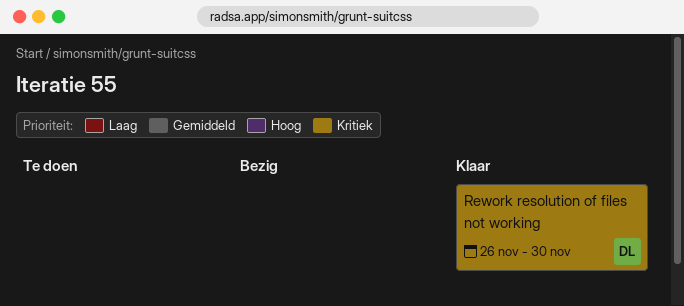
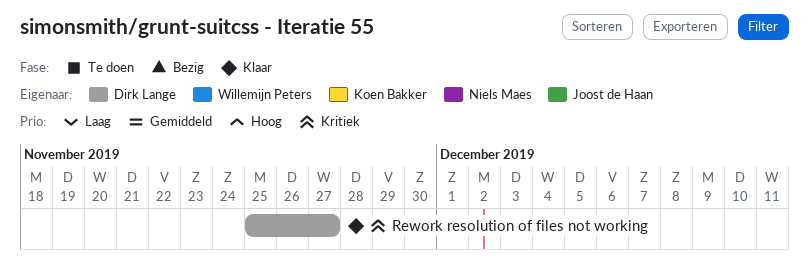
Rework resolution of files not working, start: Nov 26 -> Nov 25
Rework resolution of files not working, due: Nov 30 -> Nov 27

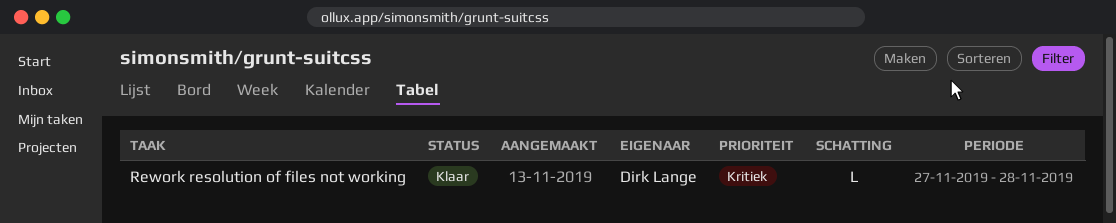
Rework resolution of files not working, start: Nov 25 -> Nov 27
Rework resolution of files not working, due: Nov 27 -> Nov 28

